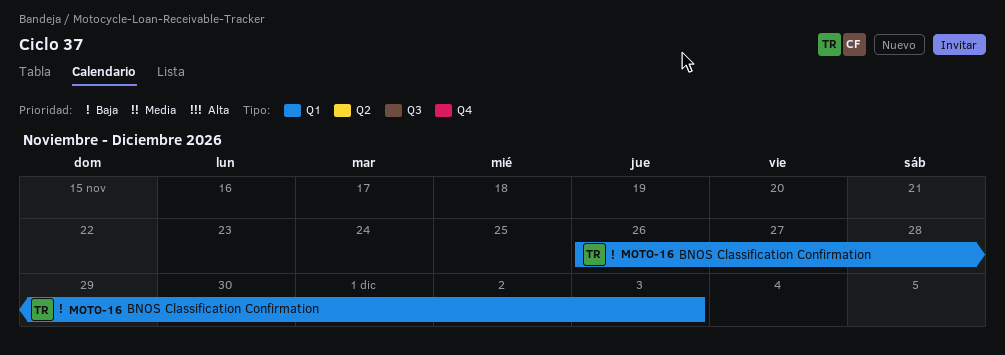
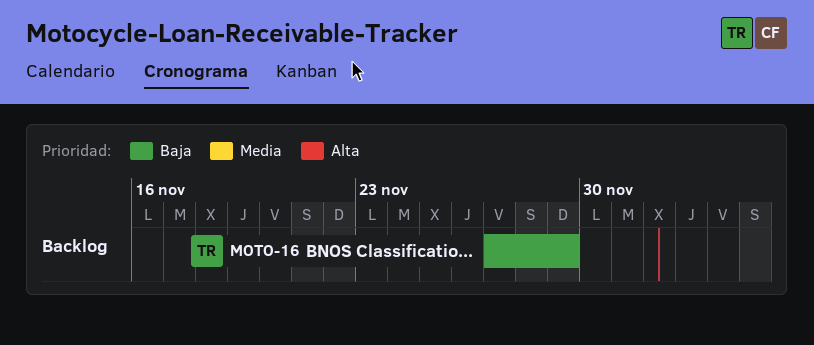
MOTO-16, start: Nov 26 -> Nov 27
MOTO-16, due: Dec 3 -> Nov 29

